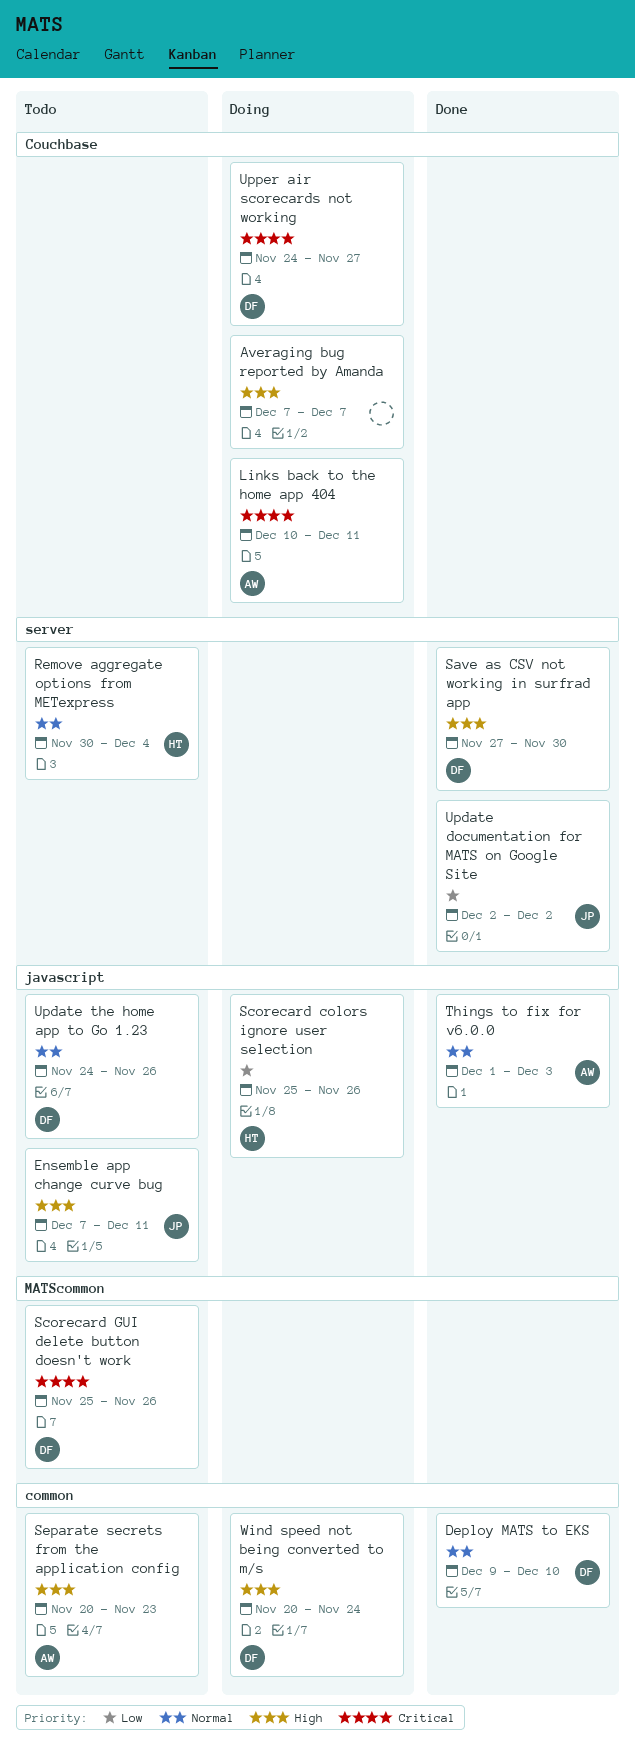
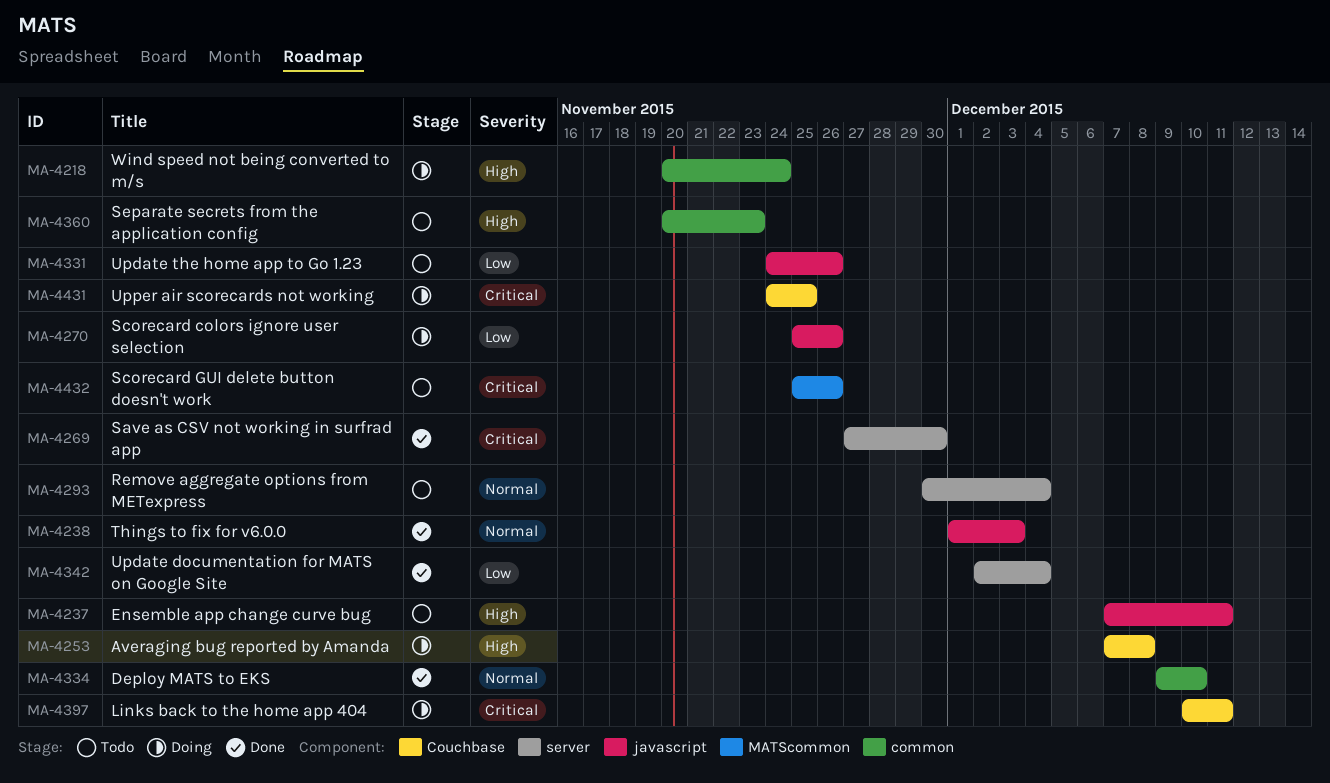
Averaging bug reported by Amanda, due: Dec 7 -> Dec 8
Save as CSV not working in surfrad app, priority: High -> Critical
Update documentation for MATS on Google Site, due: Dec 2 -> Dec 4
Update the home app to Go 1.23, priority: Normal -> Low
Upper air scorecards not working, due: Nov 27 -> Nov 25

